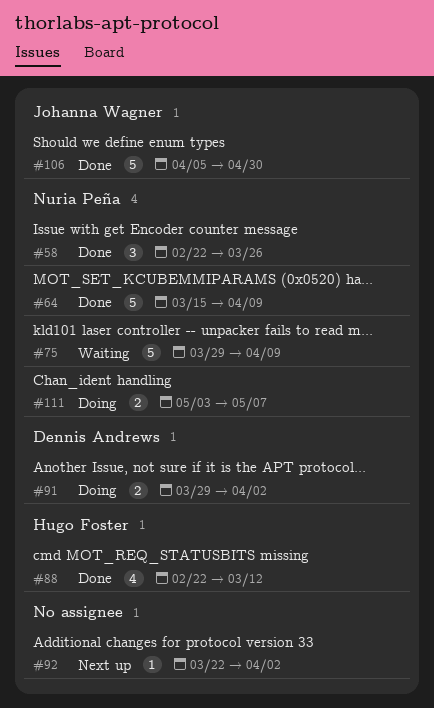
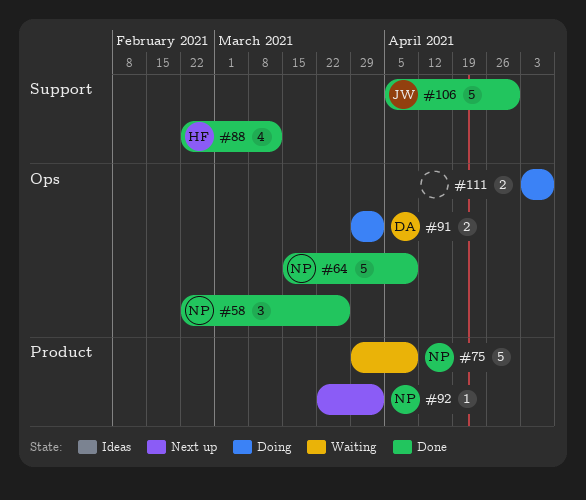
#92, owner: none -> Nuria Peña
#111, owner: Nuria Peña -> none

